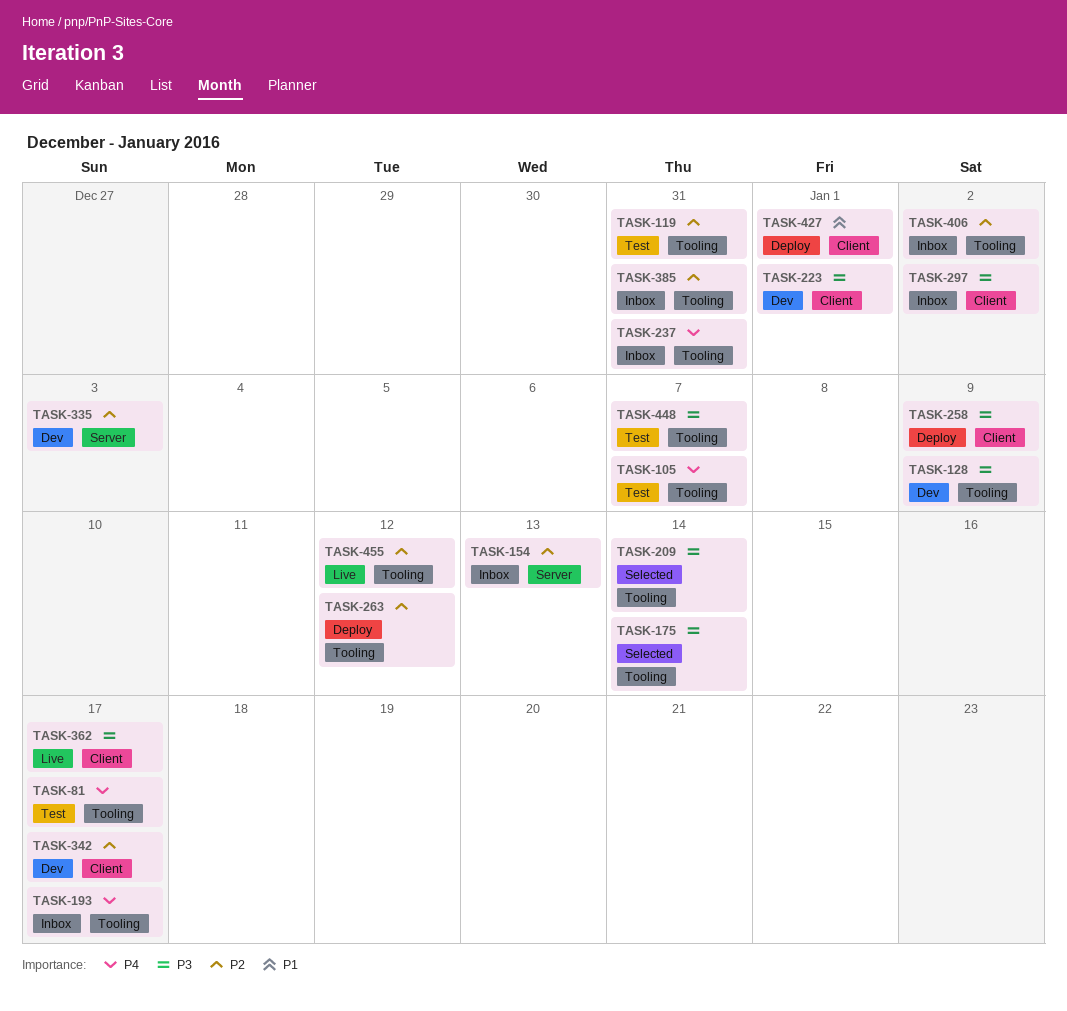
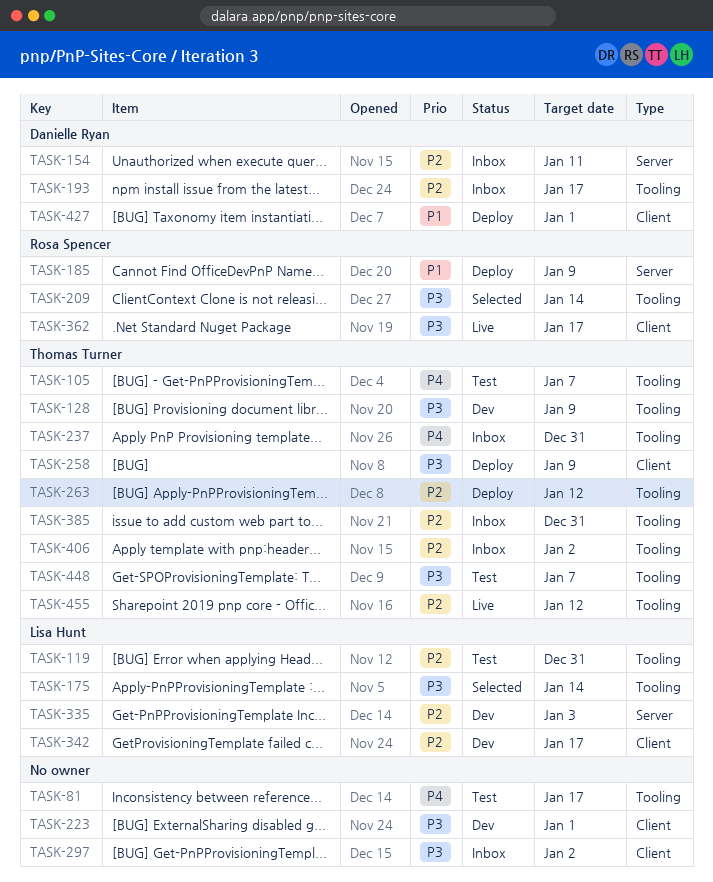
TASK-154, due: Jan 13 -> Jan 11
TASK-185: none -> present
TASK-193, priority: P4 -> P2

